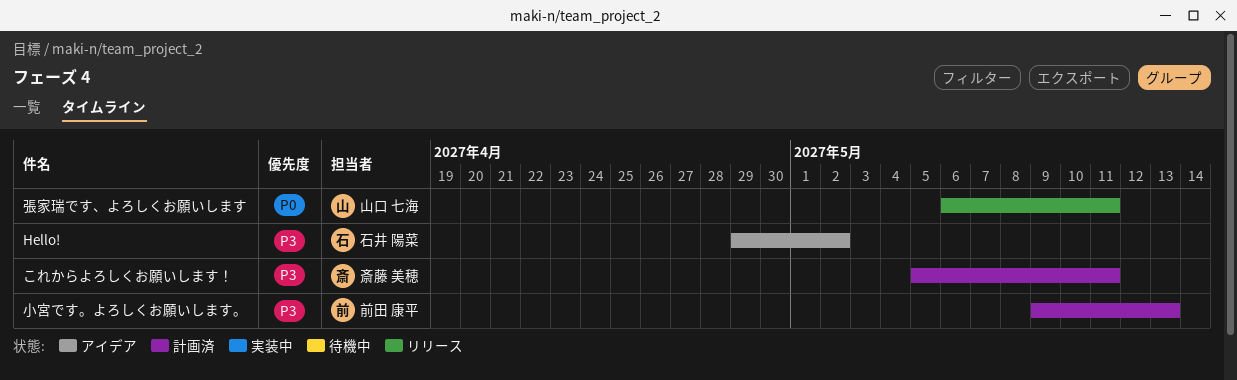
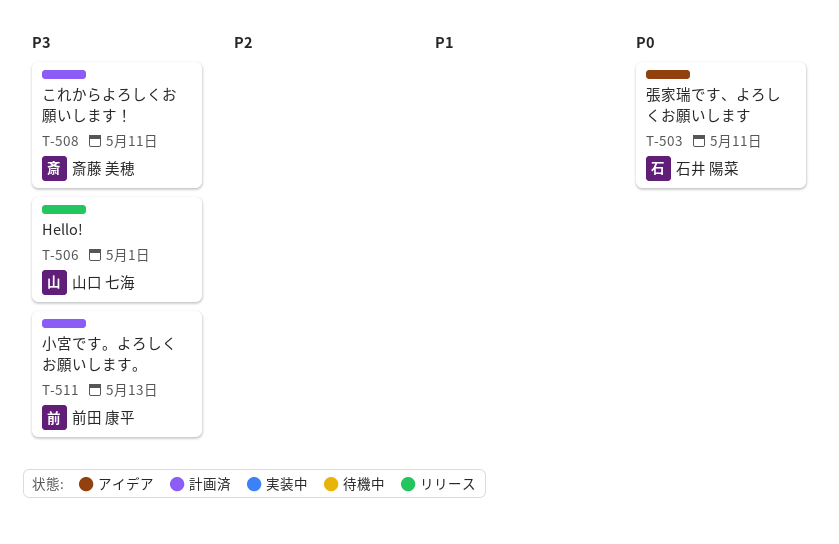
Hello!, status: アイデア -> リリース
Hello!, owner: 石井 陽菜 -> 山口 七海
Hello!, due: May 2 -> May 1
張家瑞です、よろしくお願いします, status: リリース -> アイデア
張家瑞です、よろしくお願いします, owner: 山口 七海 -> 石井 陽菜

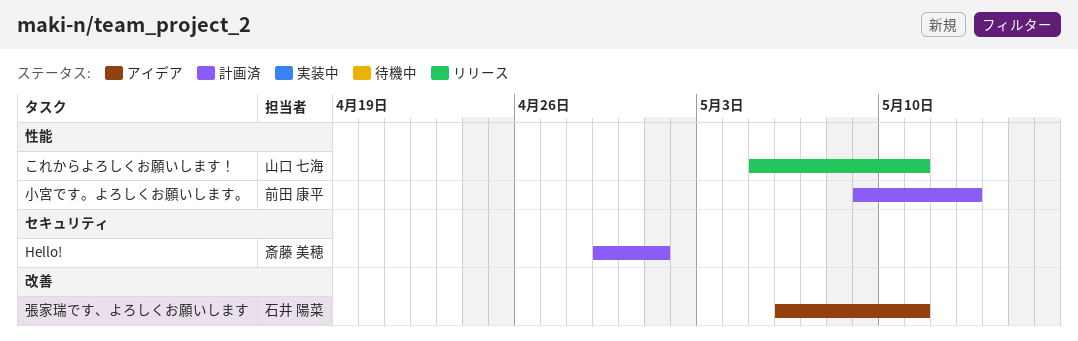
Hello!, status: リリース -> 計画済
Hello!, owner: 山口 七海 -> 斎藤 美穂
これからよろしくお願いします！, status: 計画済 -> リリース
これからよろしくお願いします！, owner: 斎藤 美穂 -> 山口 七海

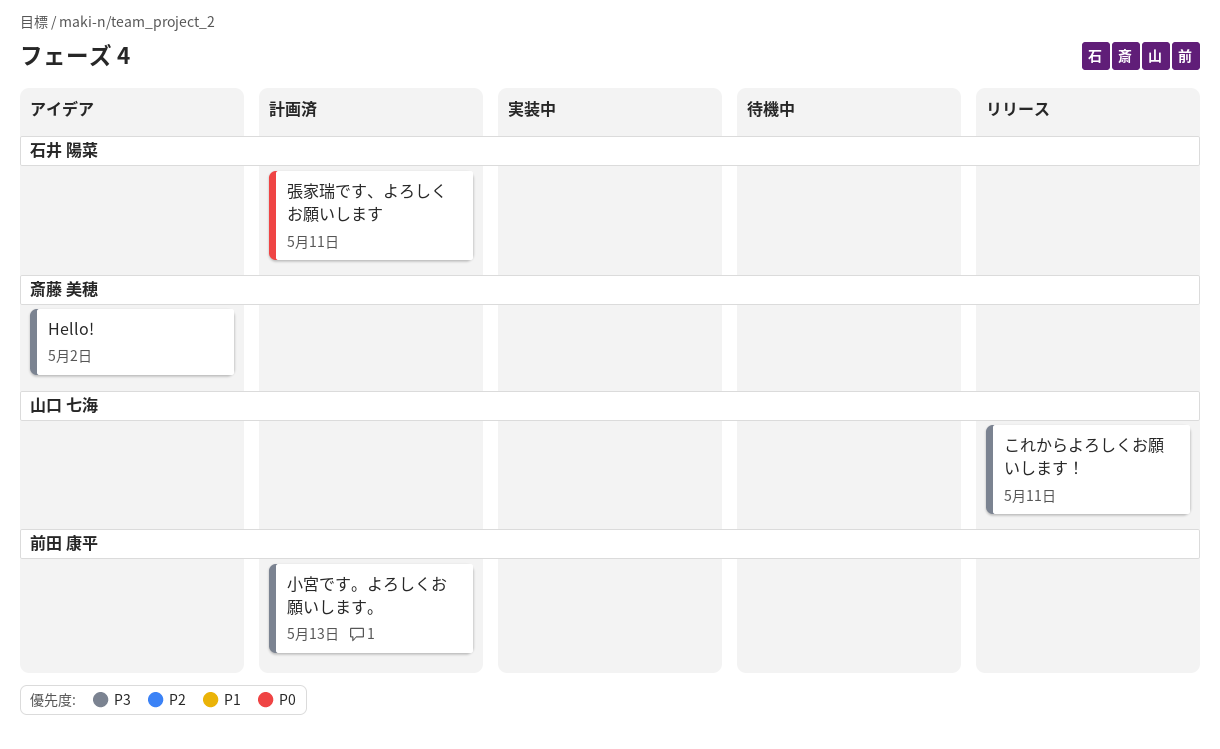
Hello!, status: 計画済 -> アイデア
Hello!, due: May 1 -> May 2
張家瑞です、よろしくお願いします, status: アイデア -> 計画済

